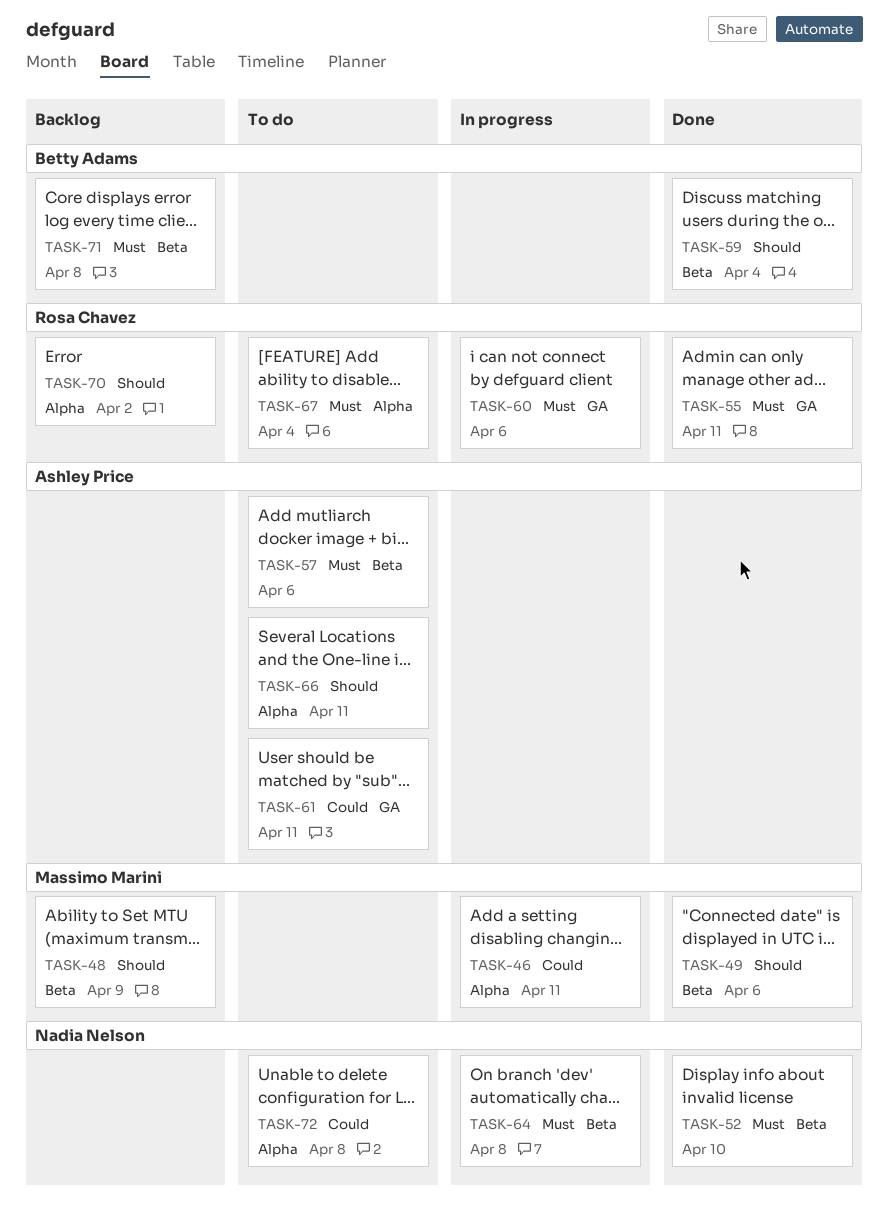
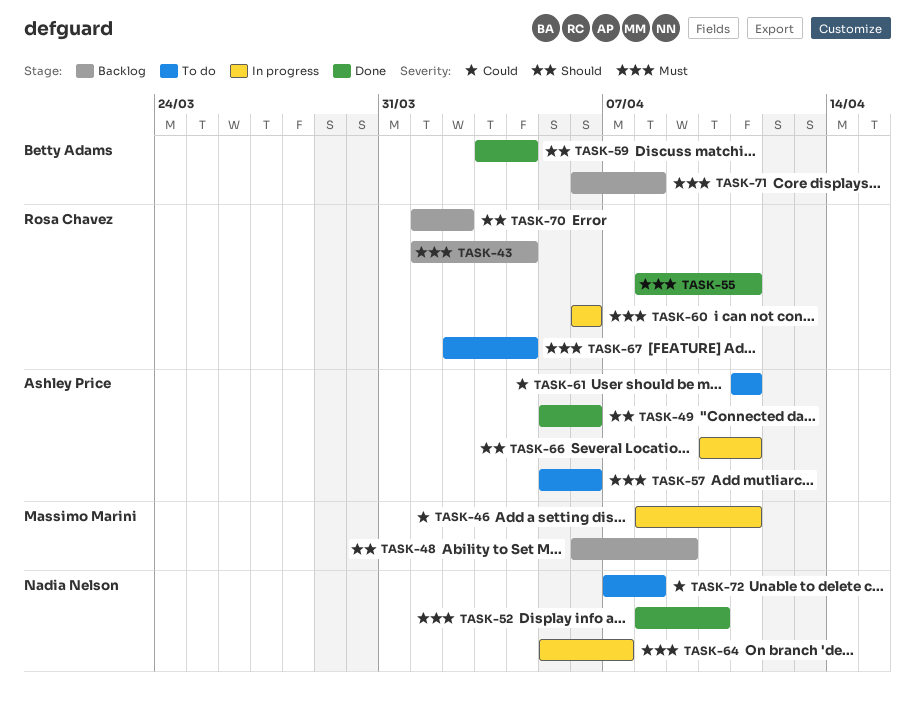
TASK-43: none -> present
TASK-49, owner: Massimo Marini -> Ashley Price
TASK-64, due: Apr 8 -> Apr 7
TASK-66, status: To do -> In progress

